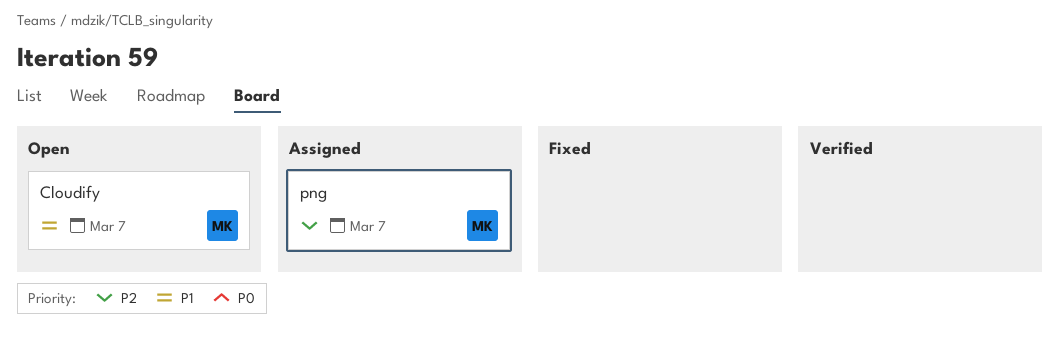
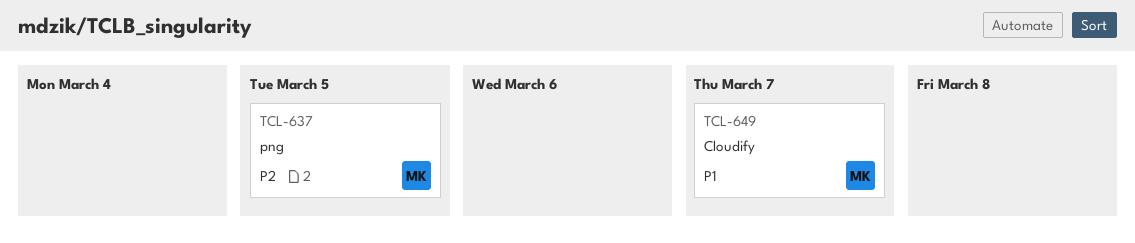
png, due: Mar 7 -> Mar 5

